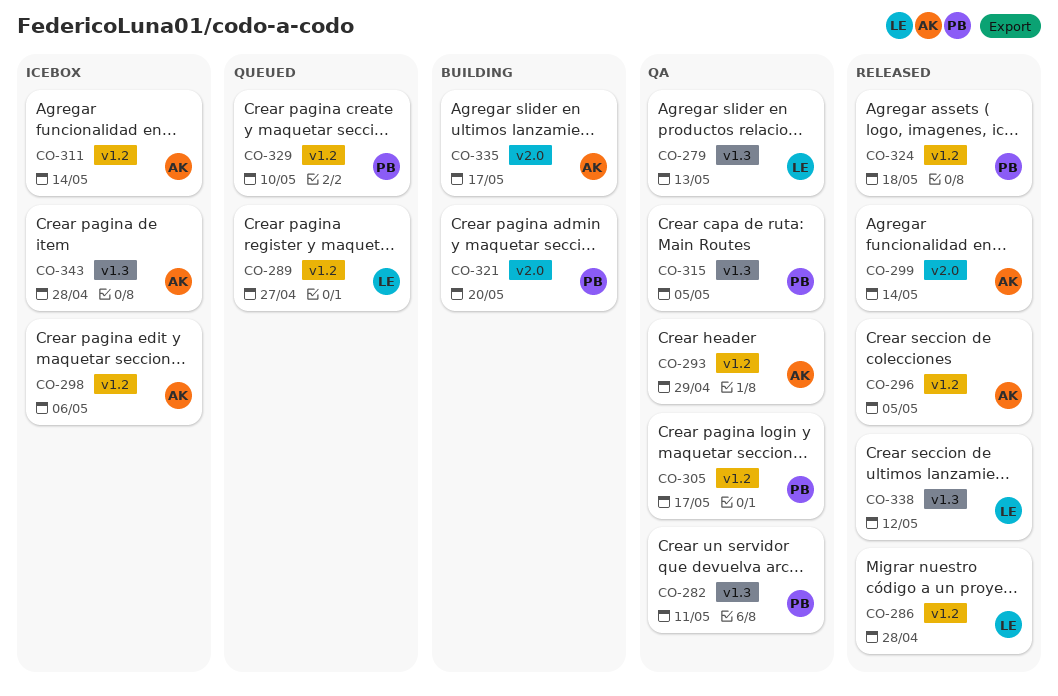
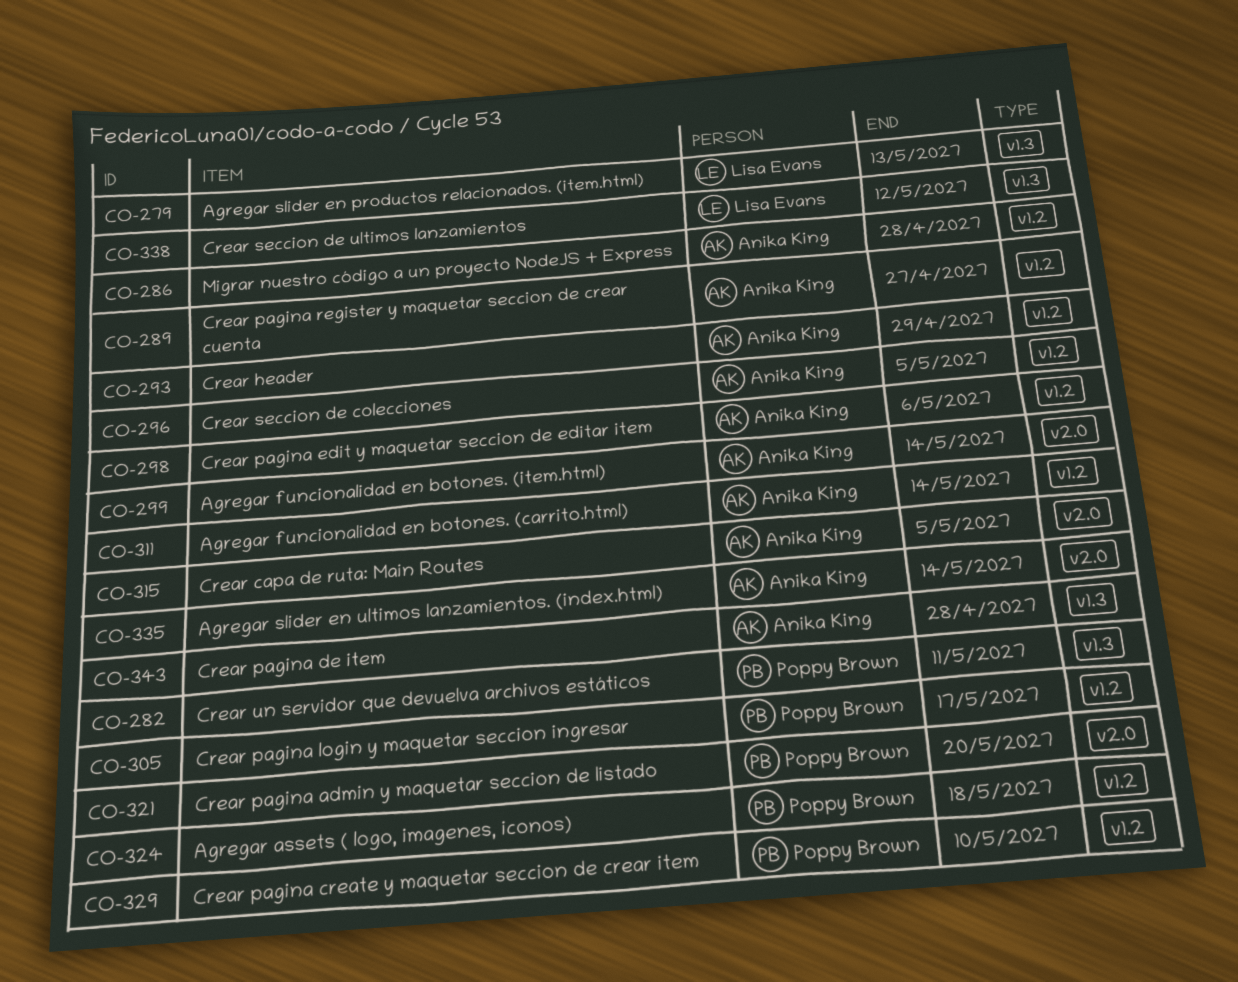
CO-286, owner: Lisa Evans -> Anika King
CO-289, owner: Lisa Evans -> Anika King
CO-315, owner: Poppy Brown -> Anika King
CO-315, label: v1.3 -> v2.0
CO-335, due: May 17 -> May 14

